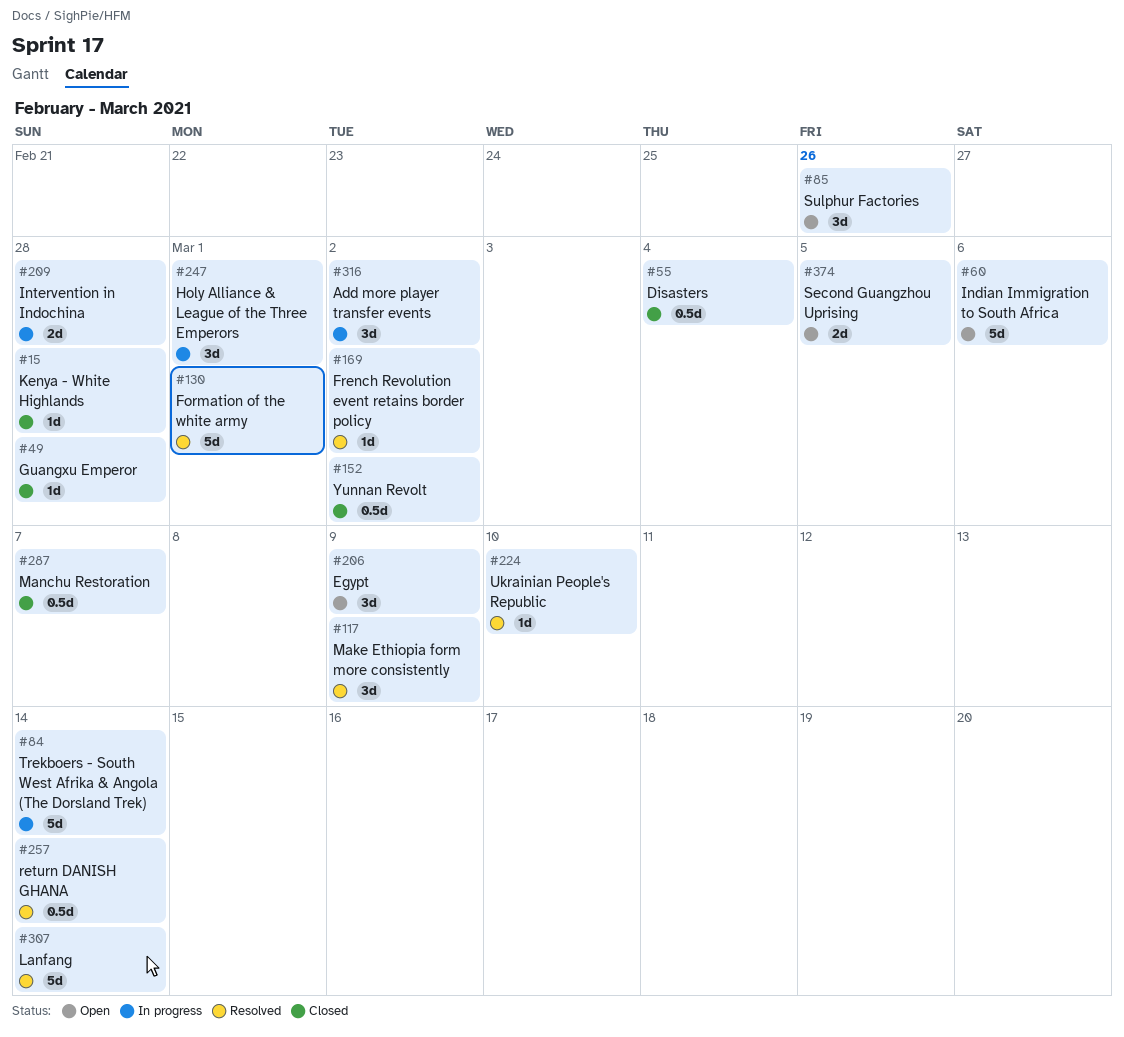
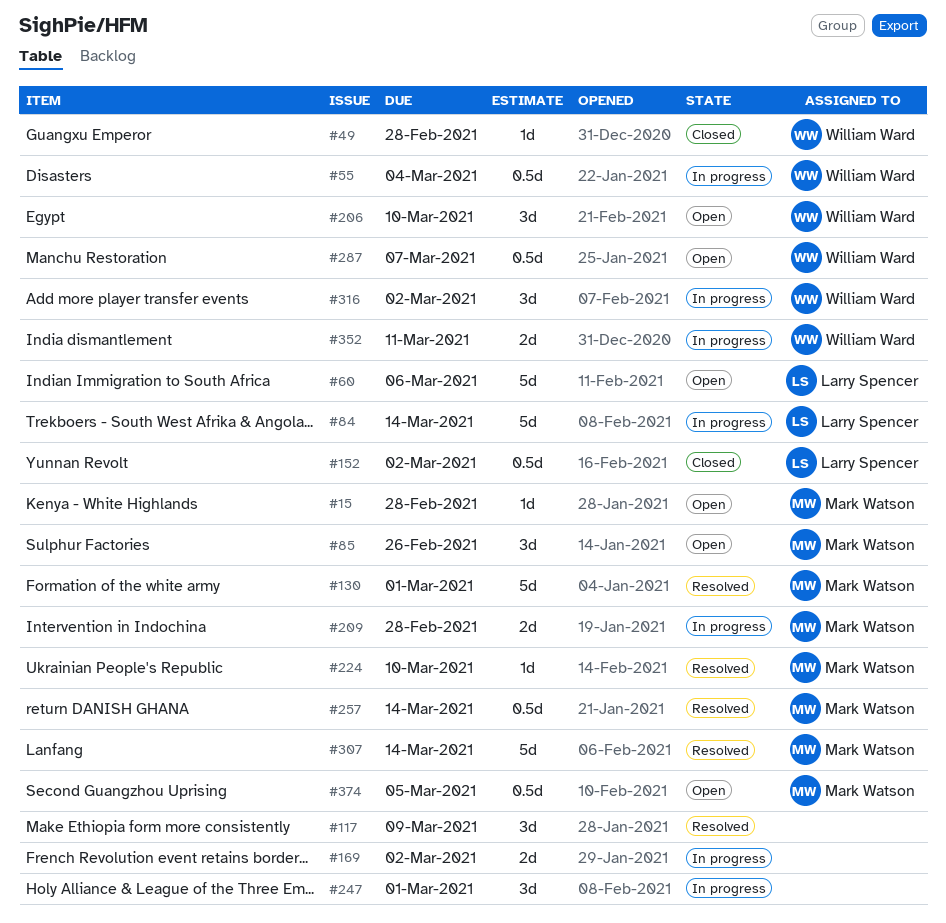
#15, status: Closed -> Open
#55, status: Closed -> In progress
#169, status: Resolved -> In progress
#169, estimate: 1d -> 2d
#206, due: Mar 9 -> Mar 10
#287, status: Closed -> Open
#352: none -> present
#374, estimate: 2d -> 0.5d

